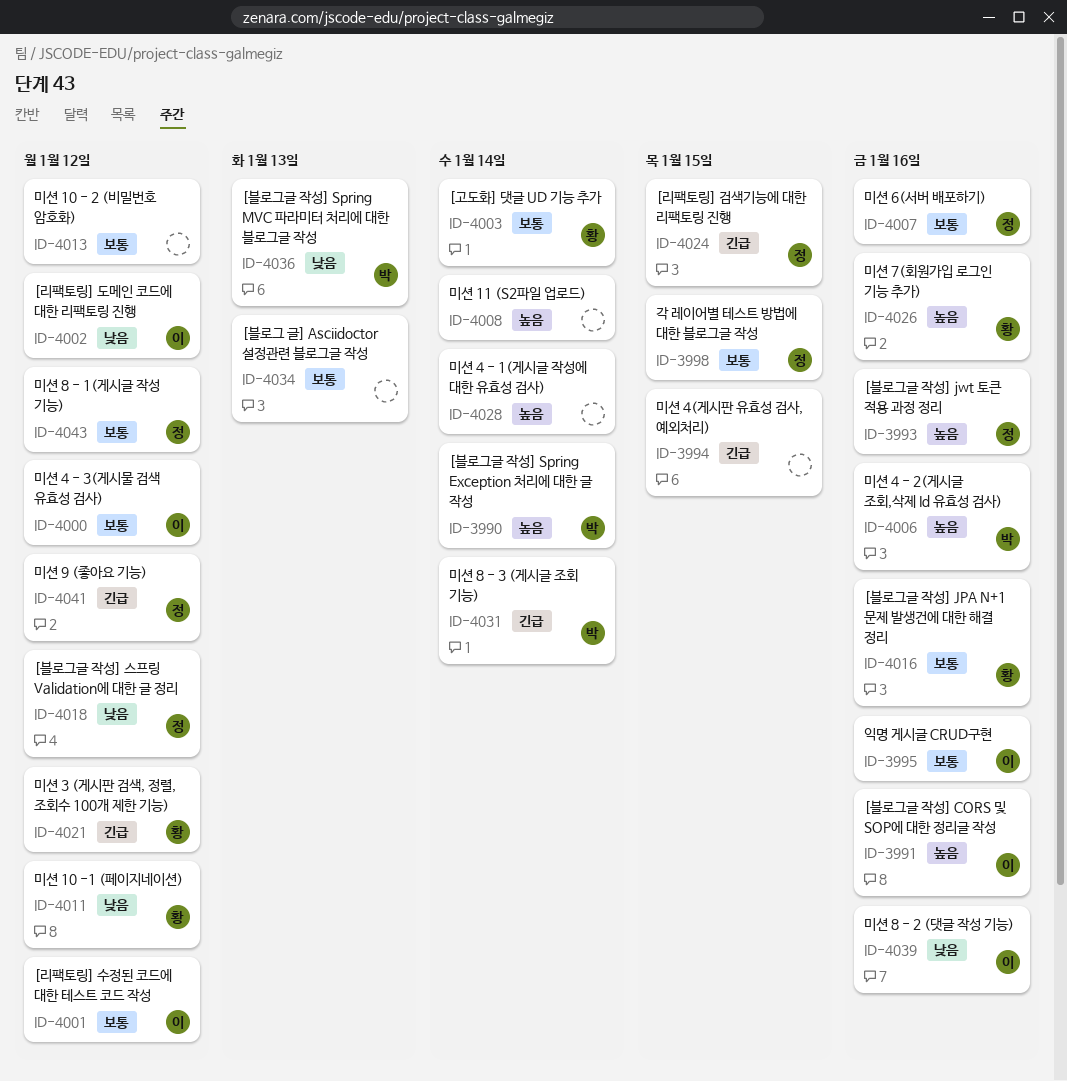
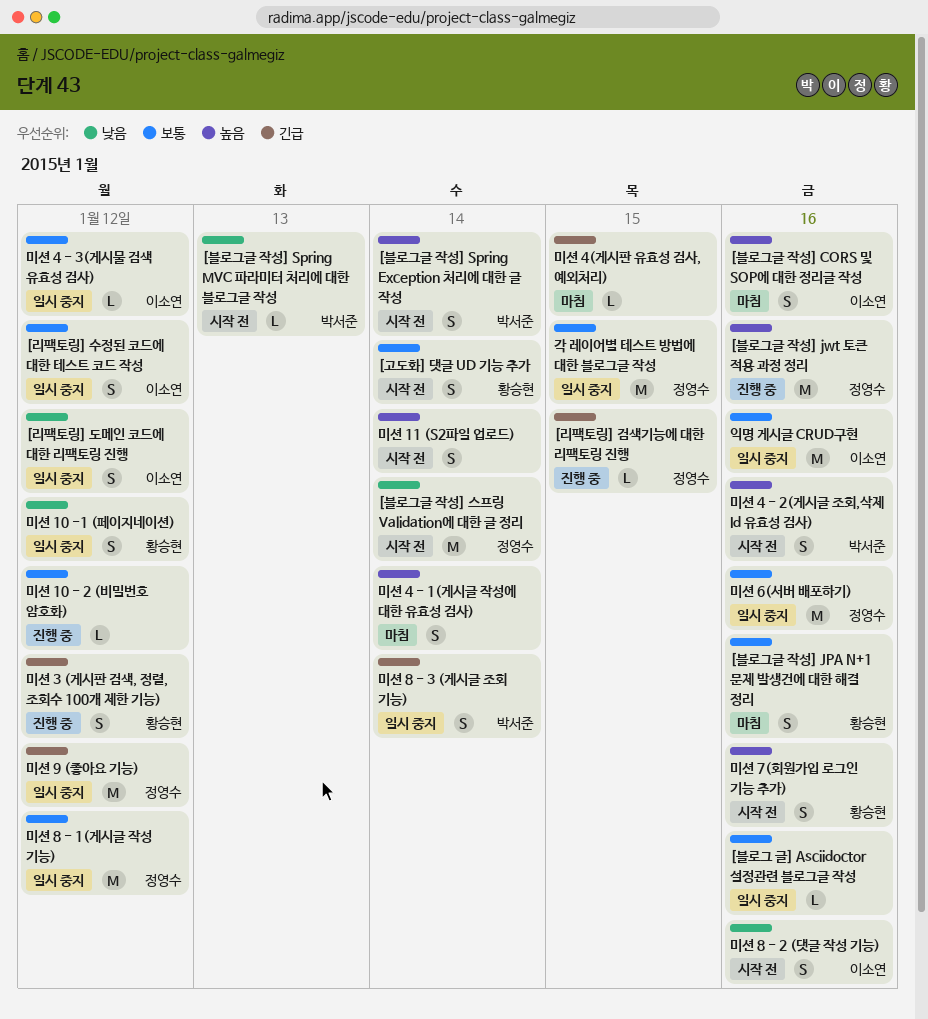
[블로그 글] Asciidoctor 설정관련 블로그글 작성, due: Jan 13 -> Jan 16
[블로그글 작성] 스프링 Validation에 대한 글 정리, due: Jan 12 -> Jan 14

